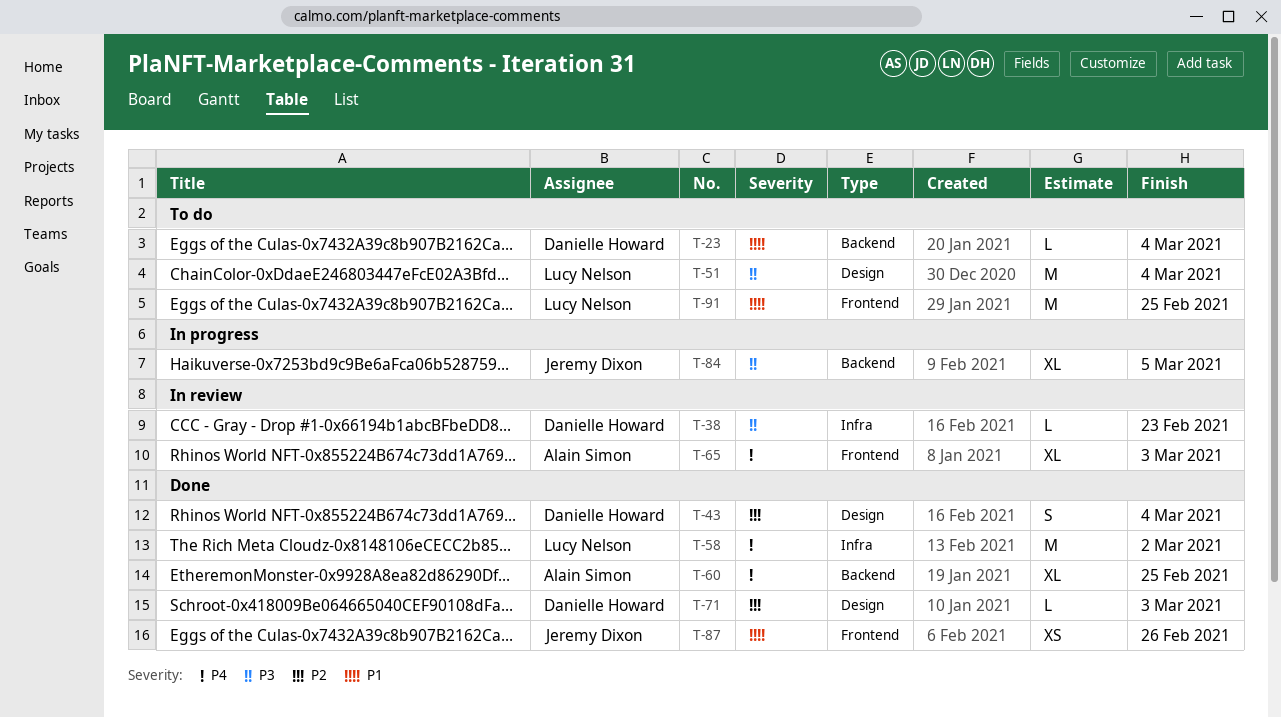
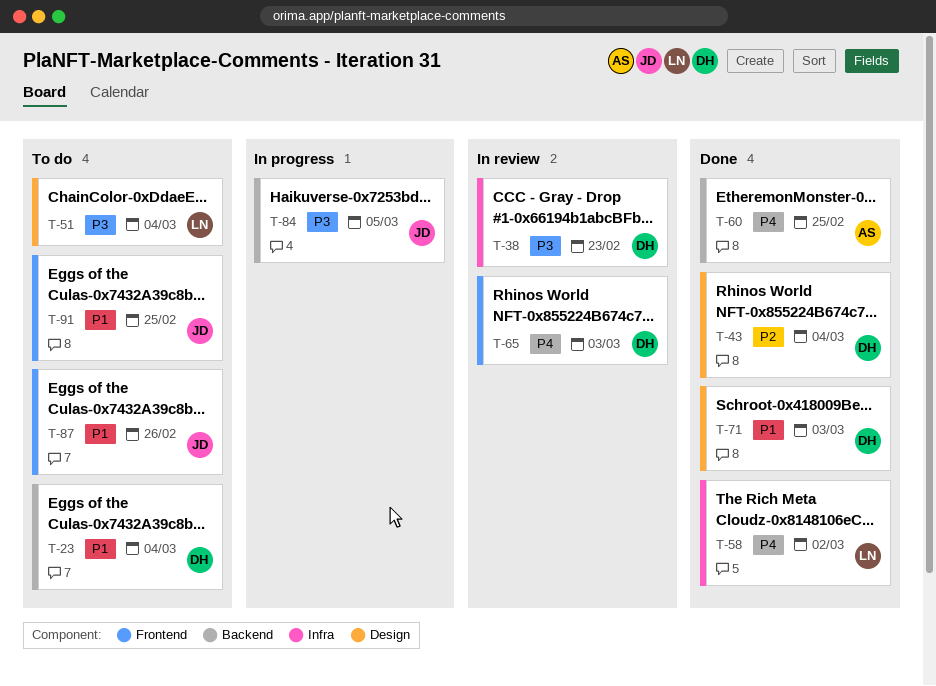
T-65, owner: Alain Simon -> Danielle Howard
T-71, priority: P2 -> P1
T-87, status: Done -> To do
T-91, owner: Lucy Nelson -> Jeremy Dixon

